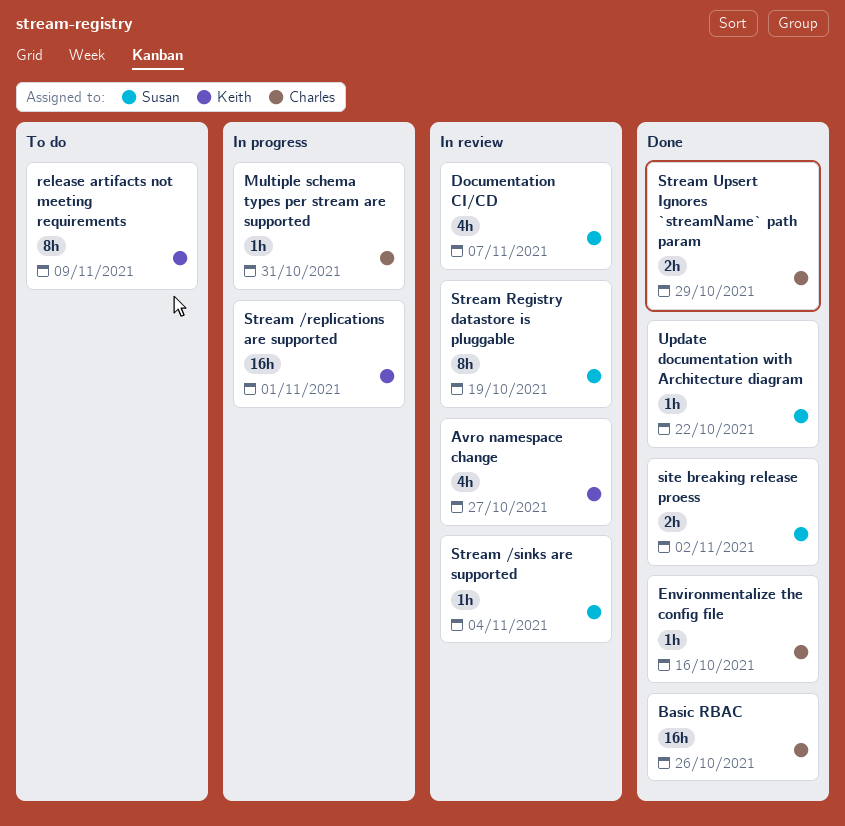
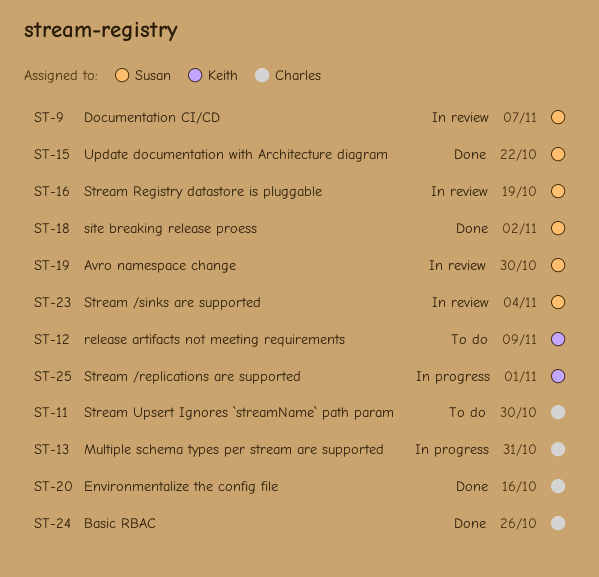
Avro namespace change, owner: Keith -> Susan
Avro namespace change, due: Oct 27 -> Oct 30
Stream Upsert Ignores `streamName` path param, status: Done -> To do
Stream Upsert Ignores `streamName` path param, due: Oct 29 -> Oct 30

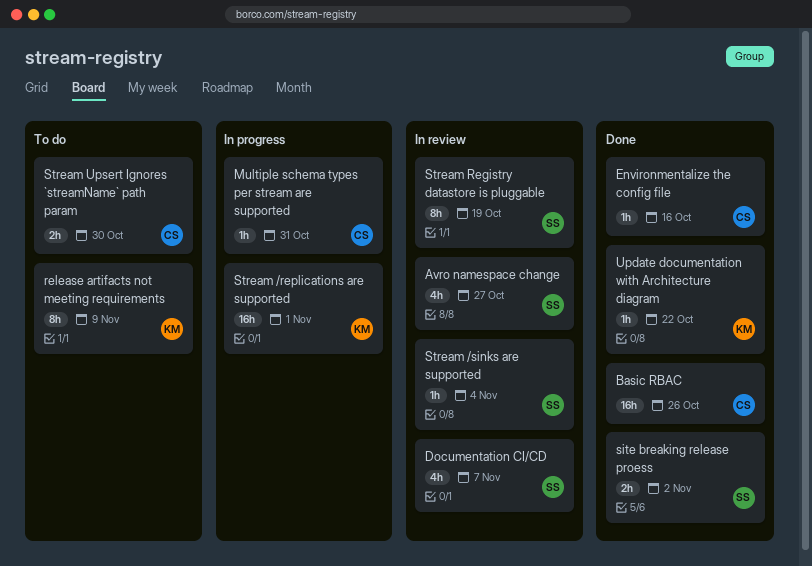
Avro namespace change, due: Oct 30 -> Oct 27
Update documentation with Architecture diagram, owner: Susan -> Keith

